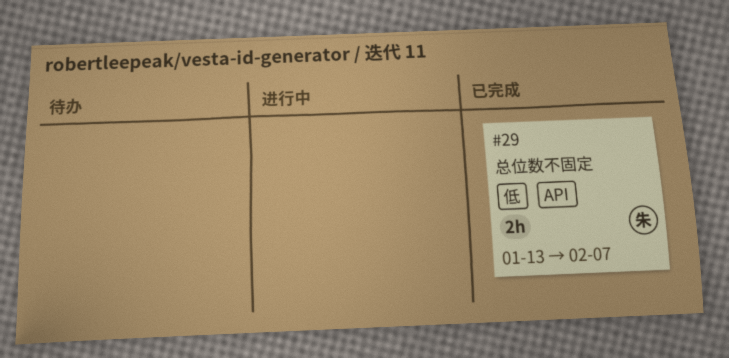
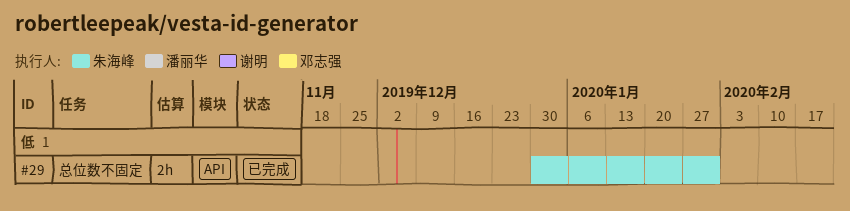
#29, start: Jan 13 -> Dec 30
#29, due: Feb 7 -> Jan 31

